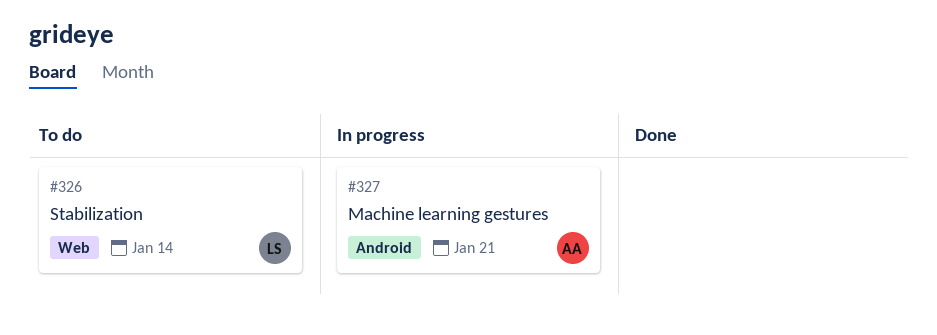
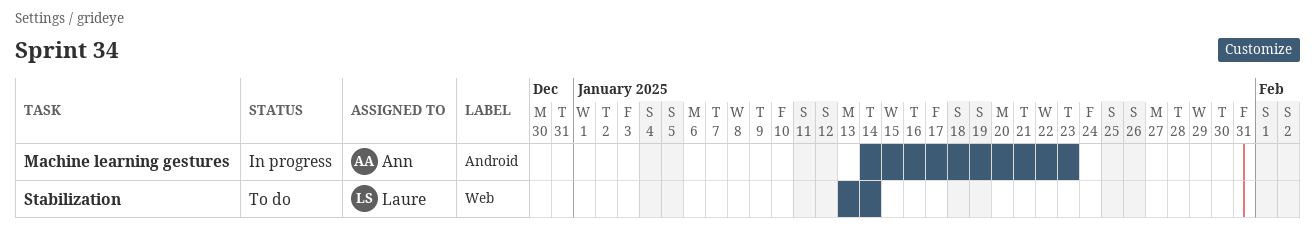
Machine learning gestures, due: Jan 21 -> Jan 23

